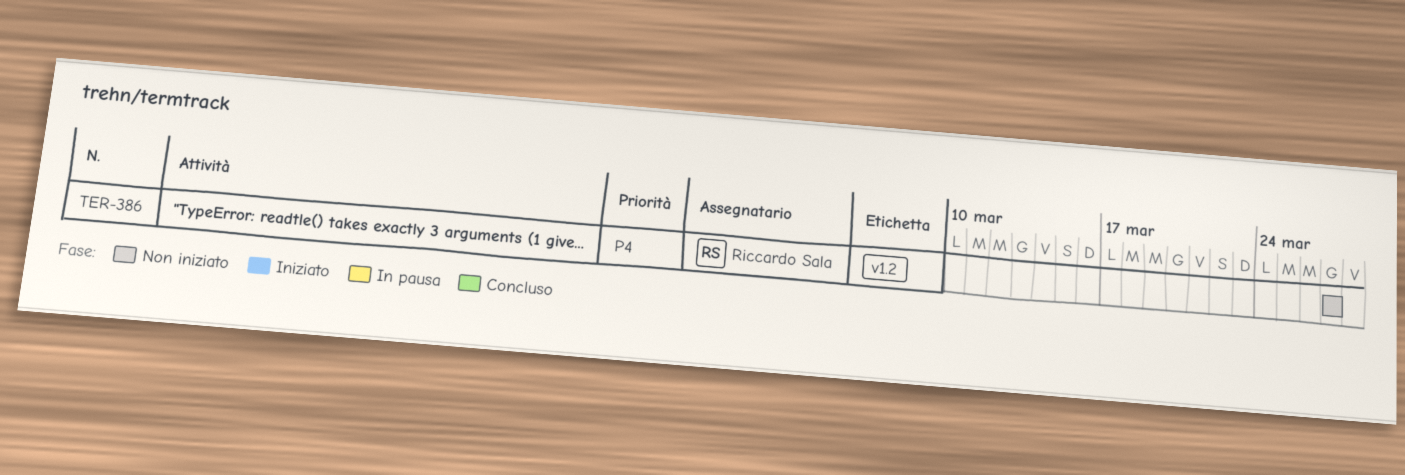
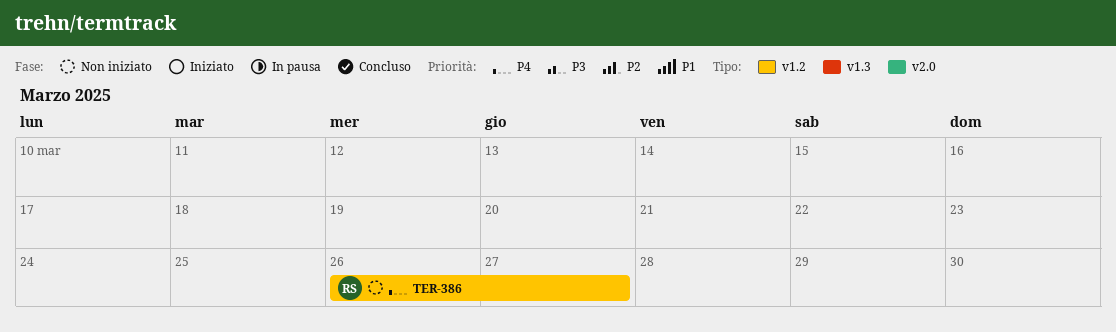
TER-386, start: Mar 27 -> Mar 26

